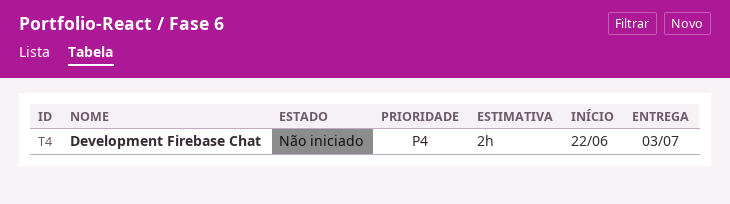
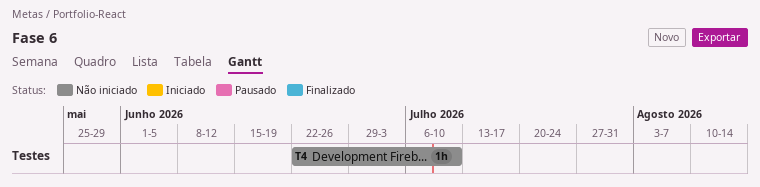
T4, estimate: 2h -> 1h
T4, due: Jul 3 -> Jul 10

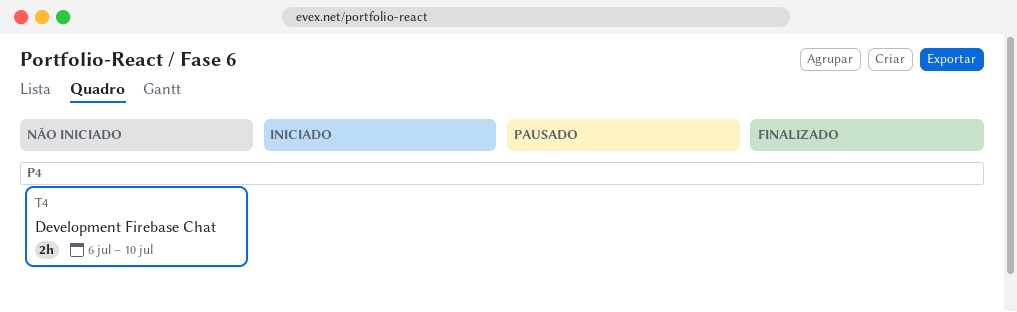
T4, estimate: 1h -> 2h
T4, start: Jun 22 -> Jul 6

